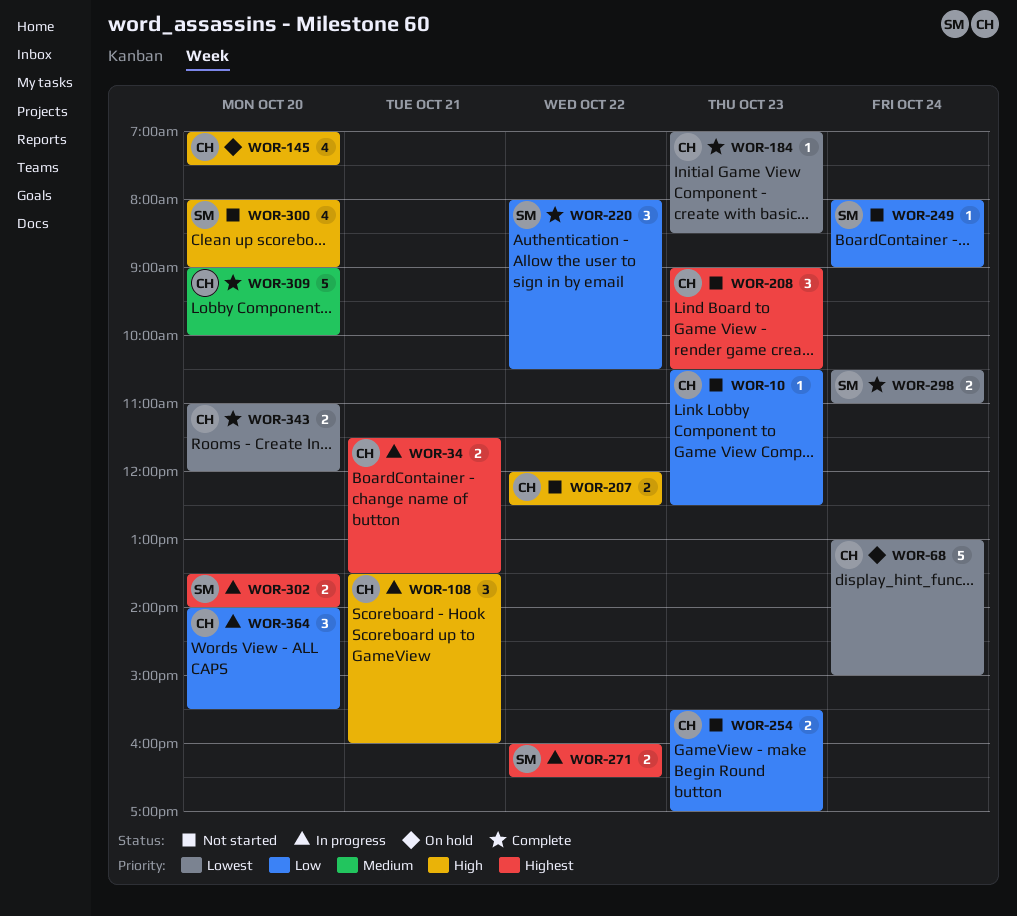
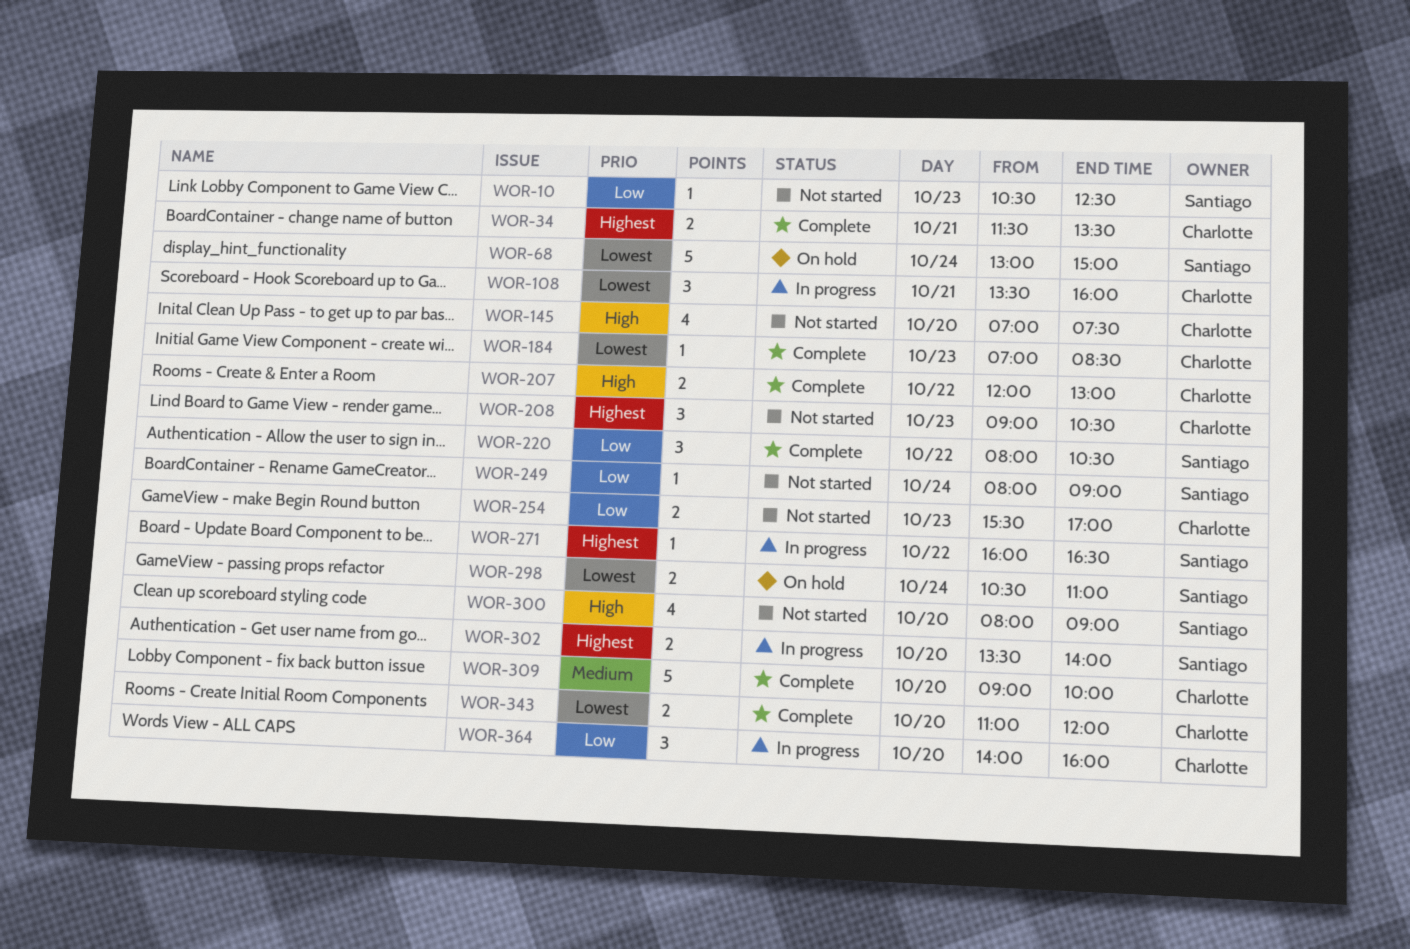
WOR-10, owner: Charlotte -> Santiago
WOR-34, status: In progress -> Complete
WOR-68, owner: Charlotte -> Santiago
WOR-108, priority: High -> Lowest
WOR-145, status: On hold -> Not started
WOR-207, status: Not started -> Complete
WOR-207, ends: 12:30 -> 13:00
WOR-271, estimate: 2 -> 1
WOR-298, status: Complete -> On hold
WOR-364, ends: 15:30 -> 16:00

